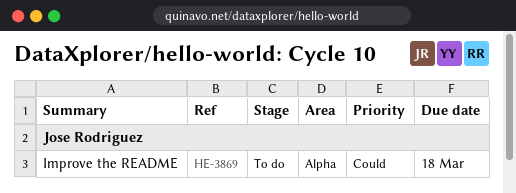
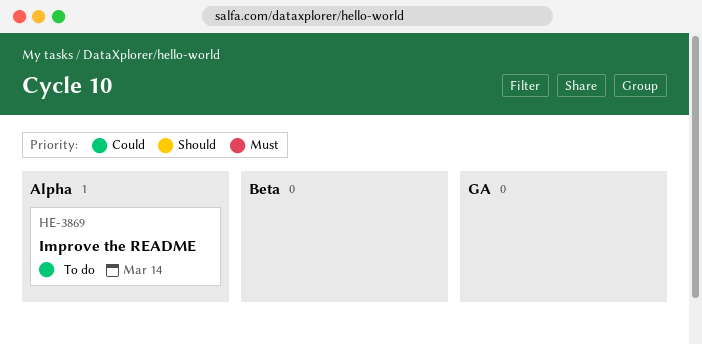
HE-3869, due: Mar 18 -> Mar 14

